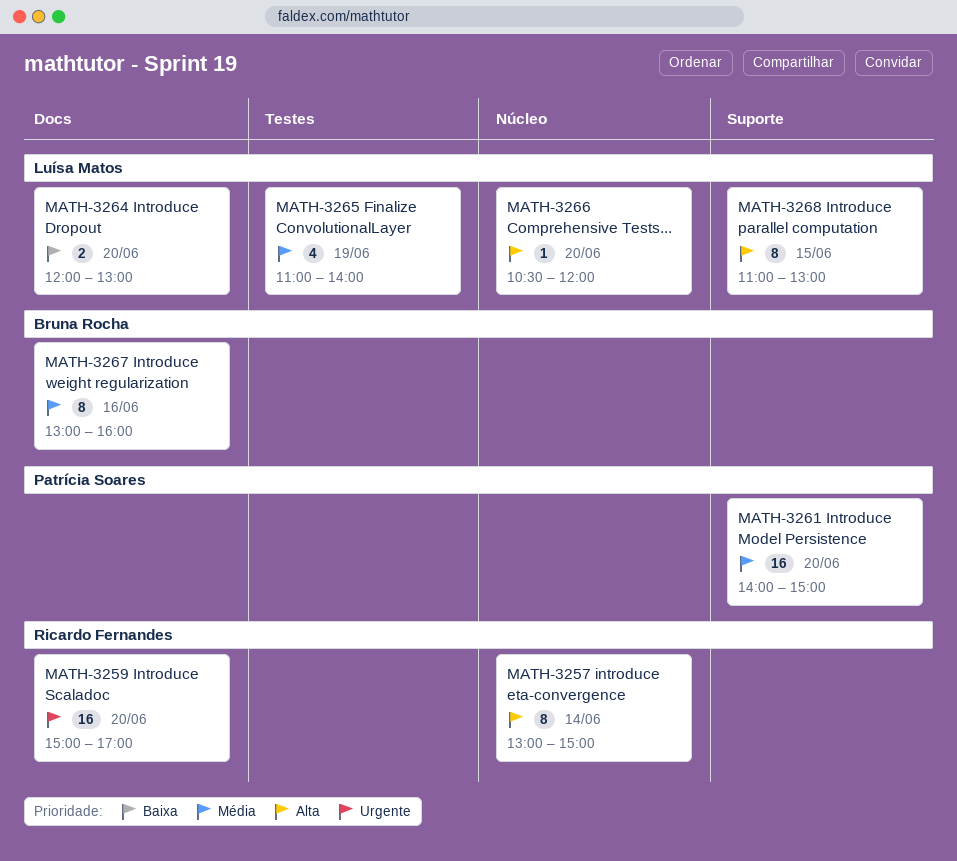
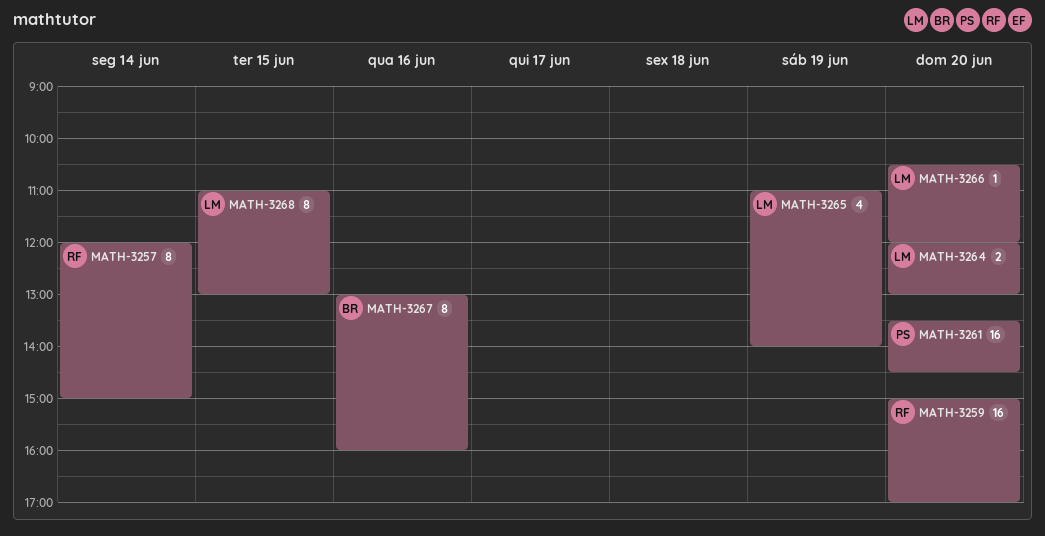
MATH-3257, begins: 13:00 -> 12:00
MATH-3261, begins: 14:00 -> 13:30
MATH-3261, ends: 15:00 -> 14:30

